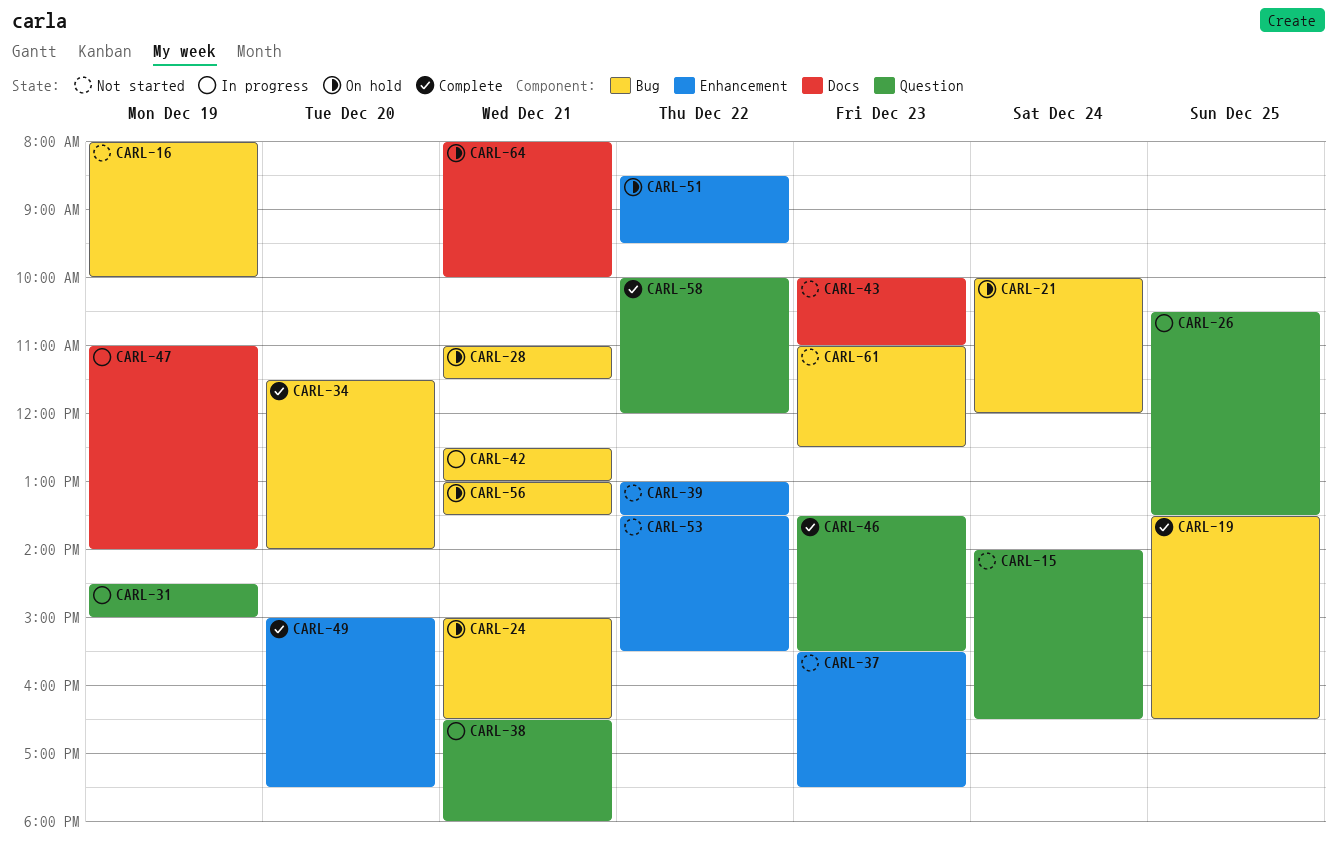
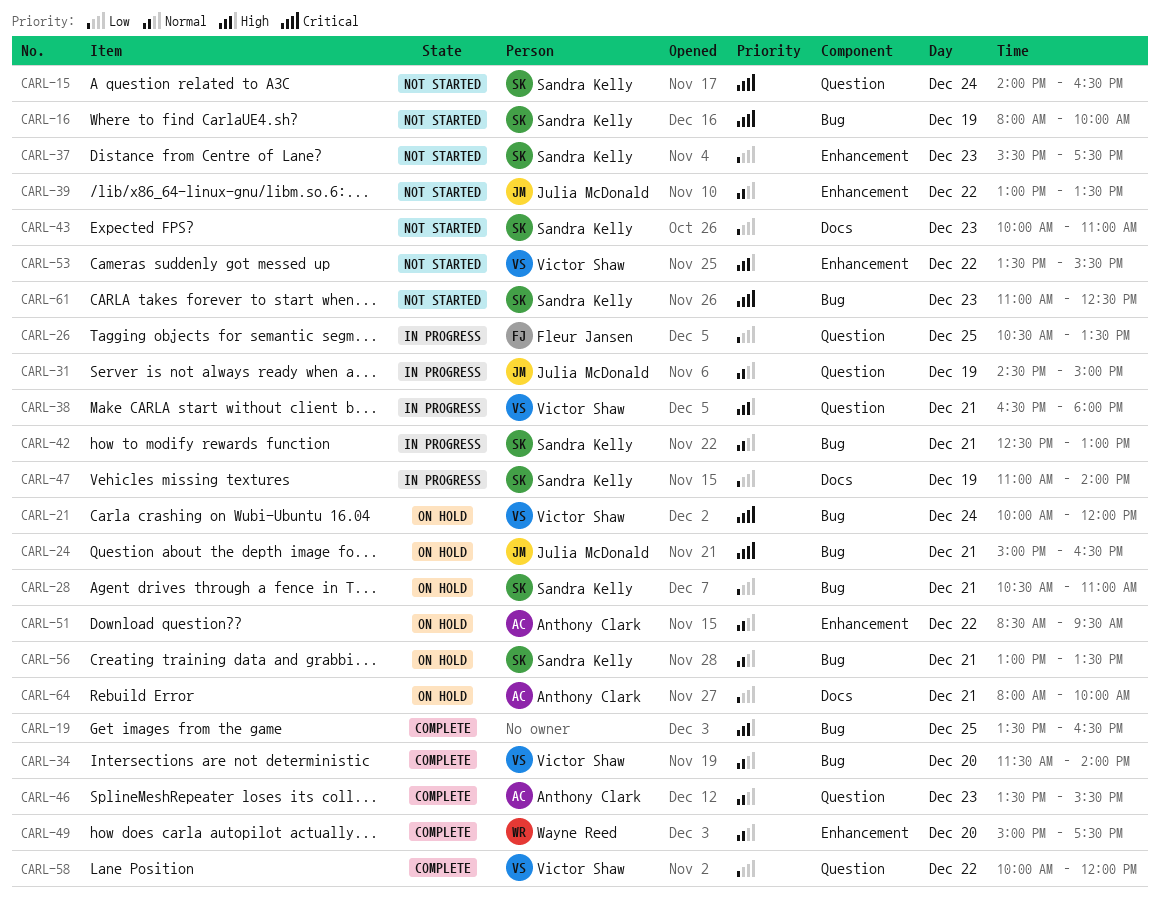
CARL-28, begins: 11:00 -> 10:30
CARL-28, ends: 11:30 -> 11:00

